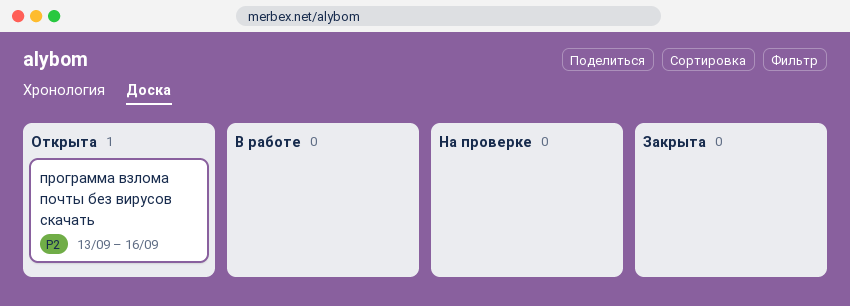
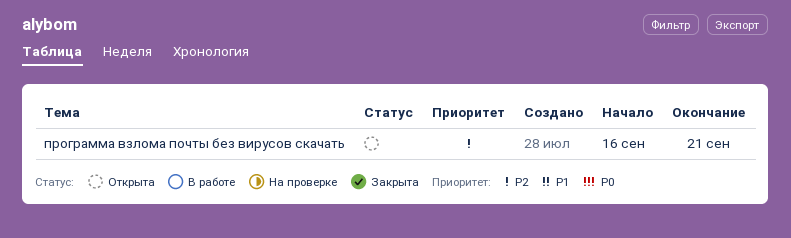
программа взлома почты без вирусов скачать, start: Sep 13 -> Sep 16
программа взлома почты без вирусов скачать, due: Sep 16 -> Sep 21

